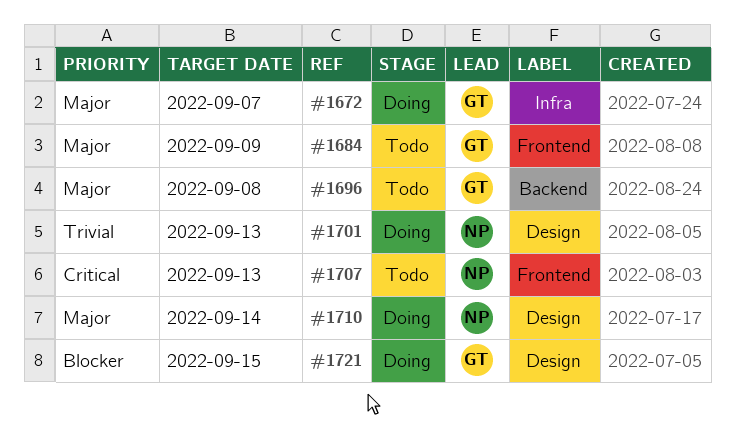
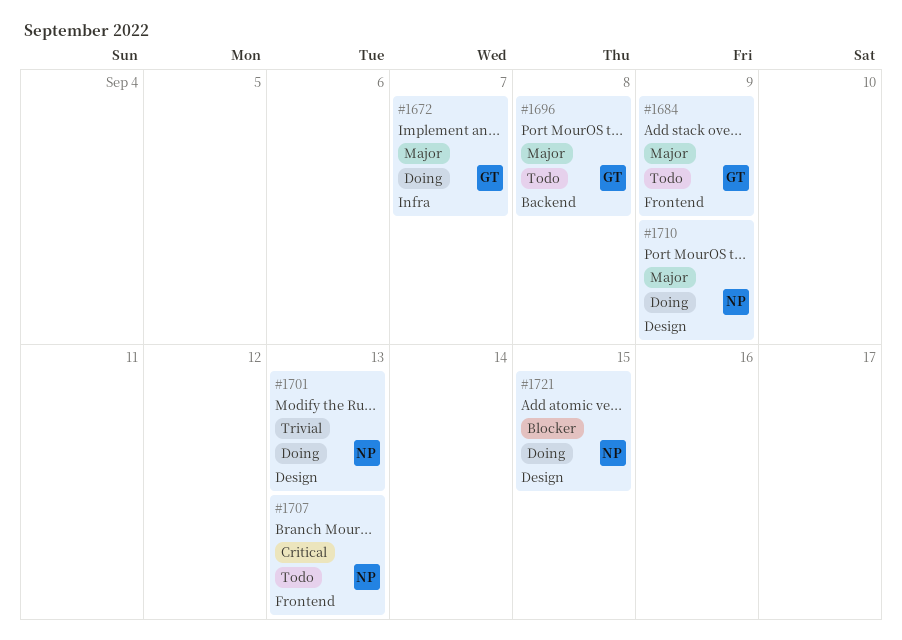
#1710, due: Sep 14 -> Sep 9
#1721, owner: GT -> NP

